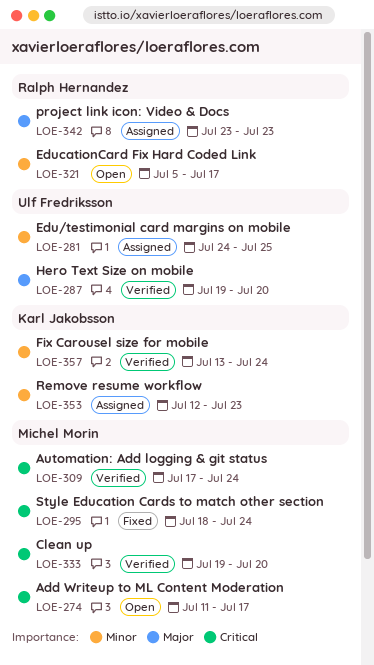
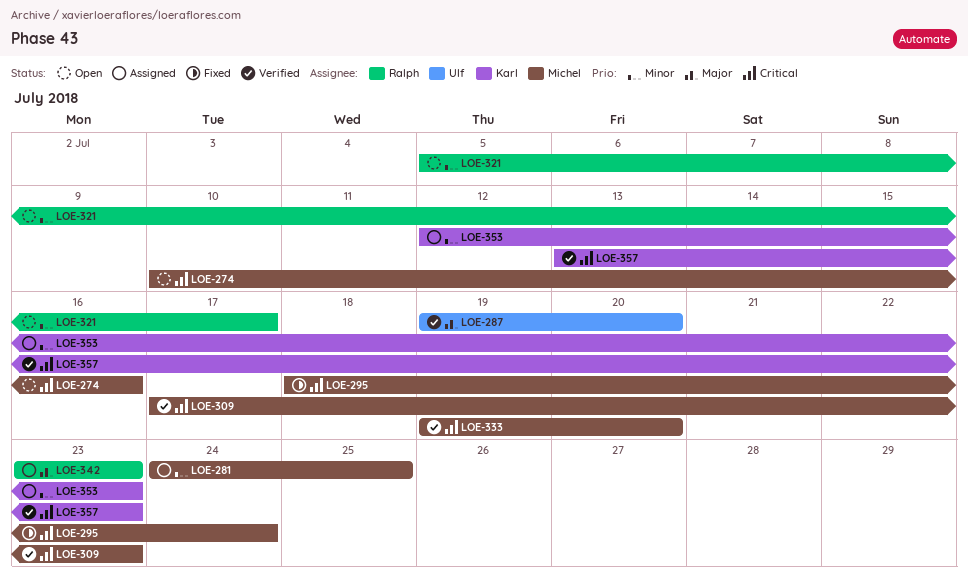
LOE-274, start: Jul 11 -> Jul 10
LOE-274, due: Jul 17 -> Jul 16
LOE-281, owner: Ulf Fredriksson -> Michel Morin
LOE-309, due: Jul 24 -> Jul 23
LOE-357, priority: Minor -> Critical
LOE-357, due: Jul 24 -> Jul 23

